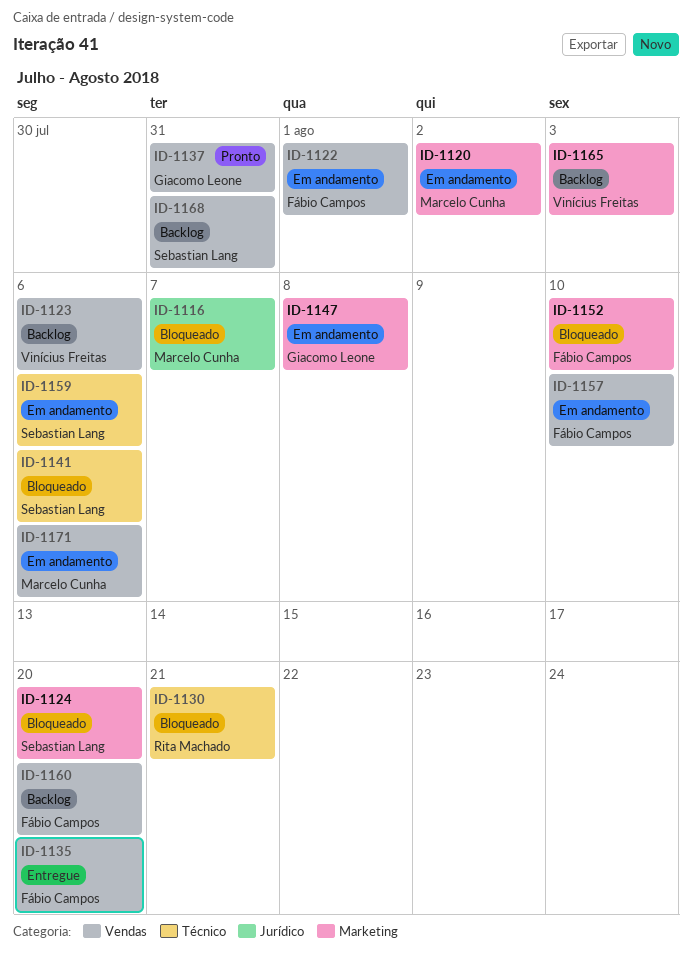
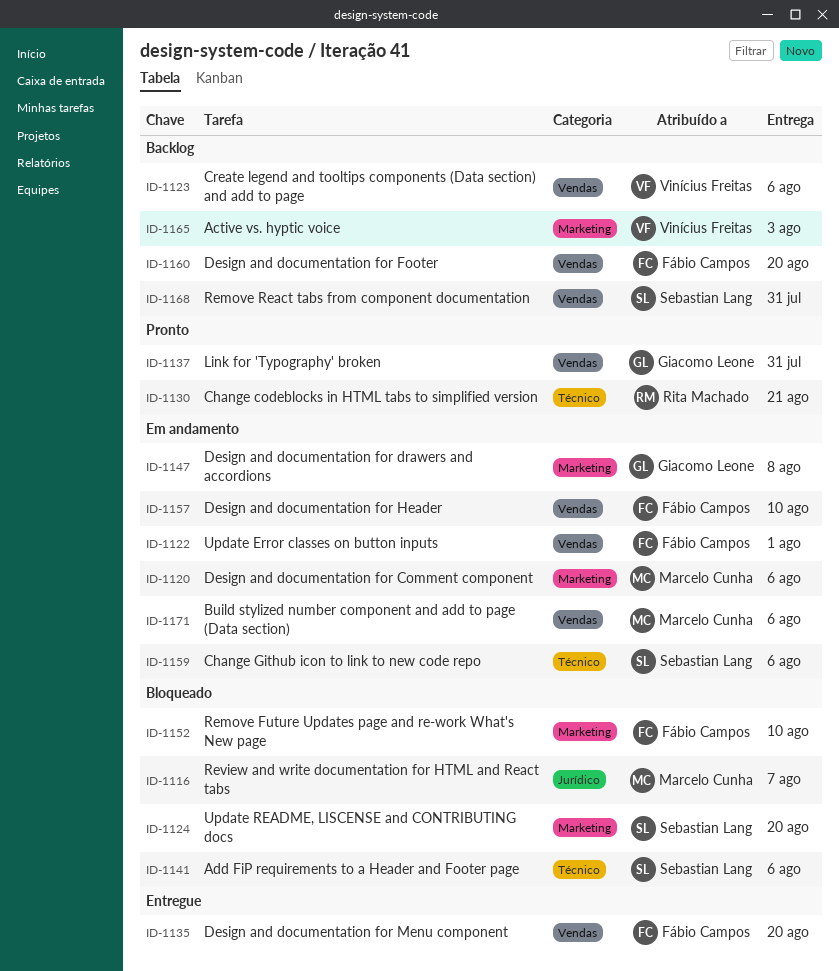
ID-1120, due: Aug 2 -> Aug 6
ID-1130, status: Bloqueado -> Pronto

